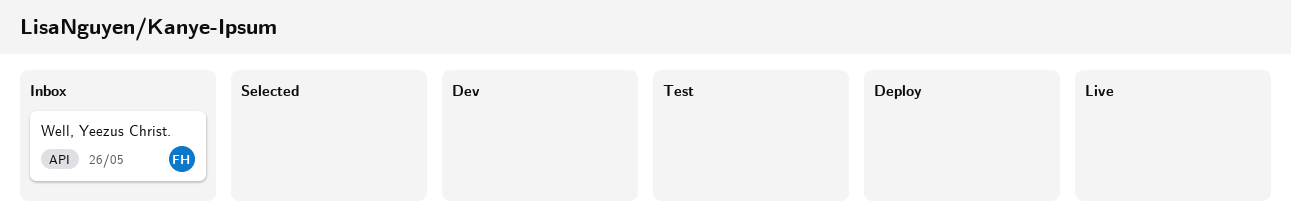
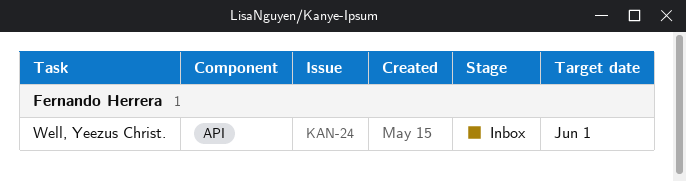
Well, Yeezus Christ., due: May 26 -> Jun 1

